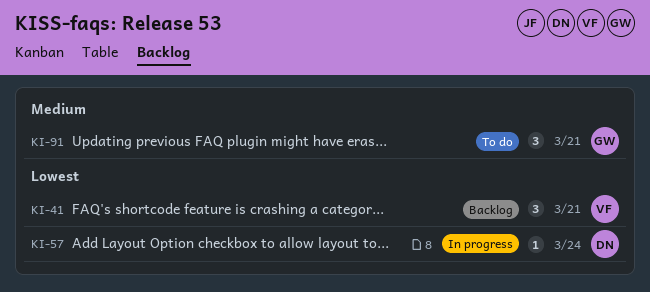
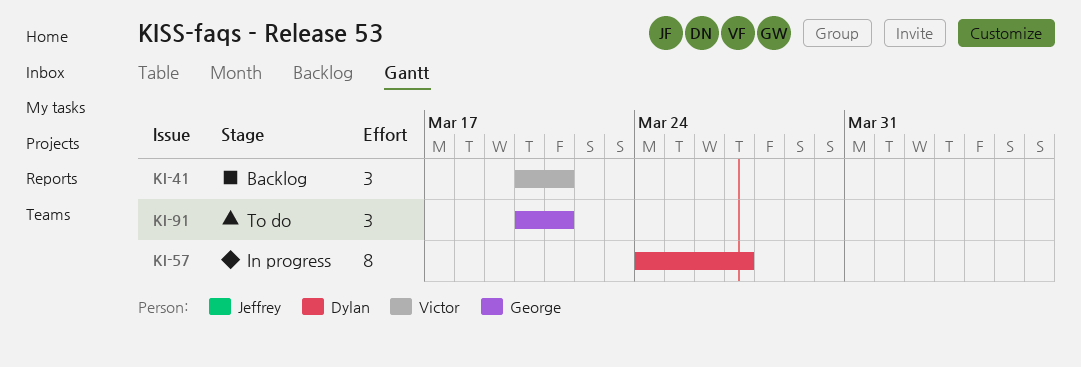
KI-57, estimate: 1 -> 8
KI-57, due: Mar 24 -> Mar 27

